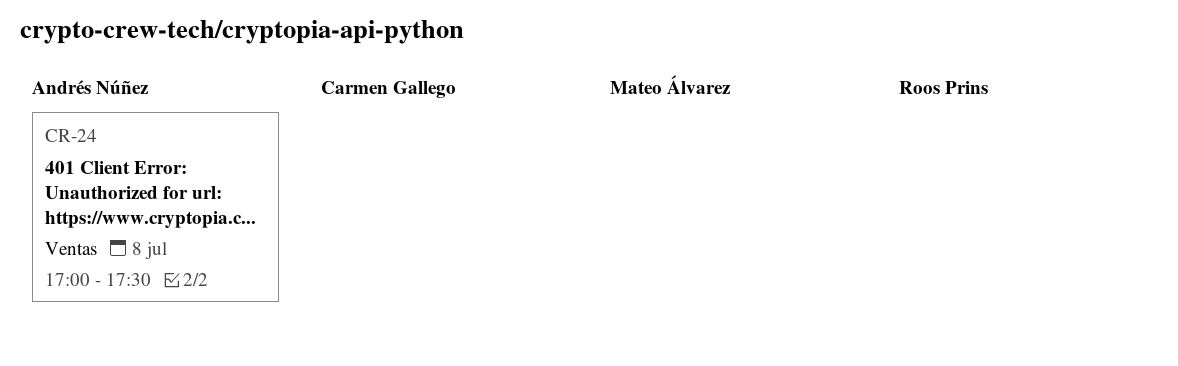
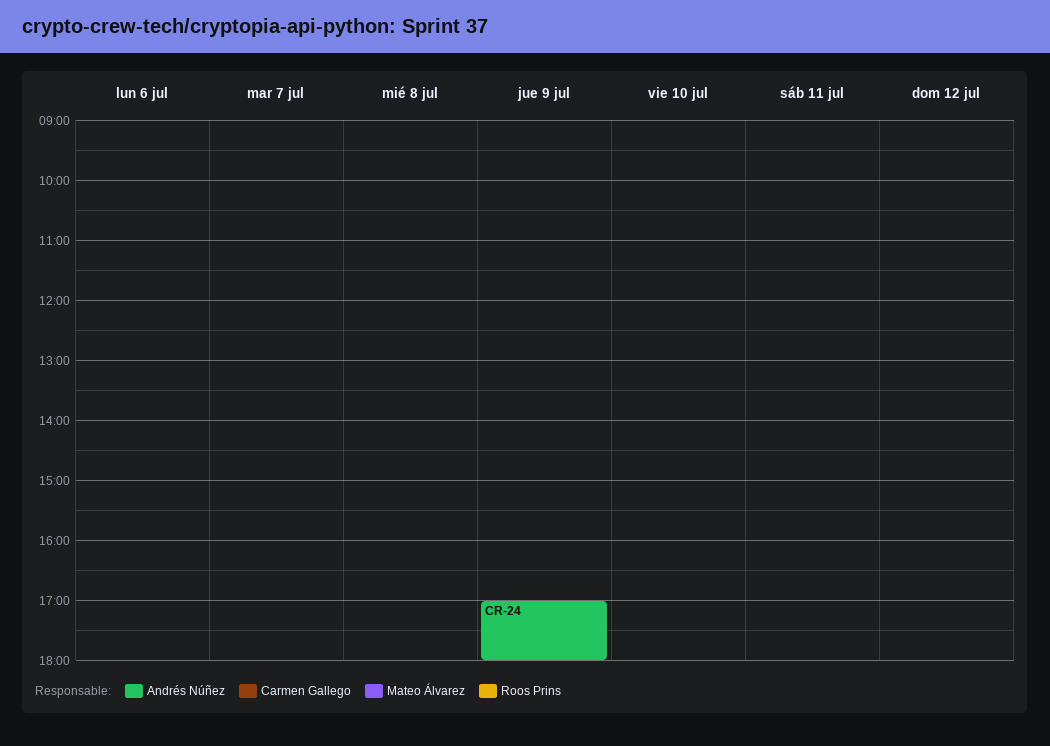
CR-24, day: Jul 8 -> Jul 9
CR-24, ends: 17:30 -> 18:00

